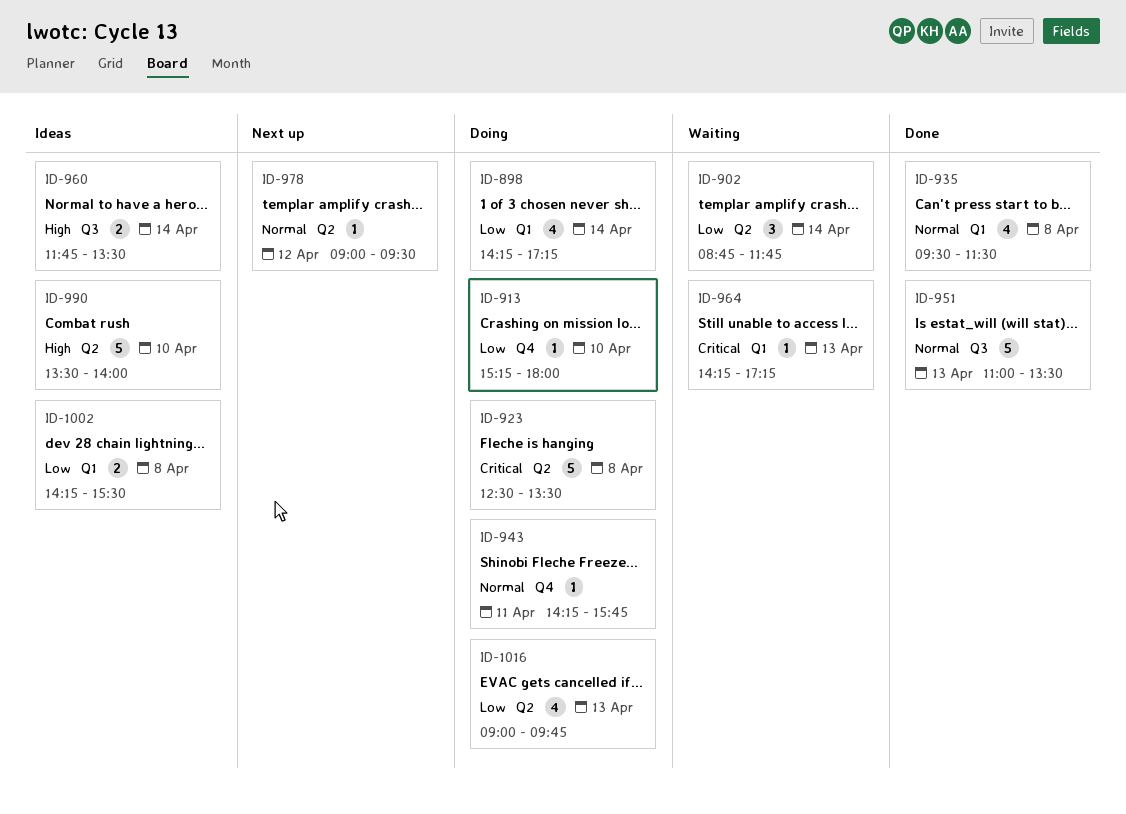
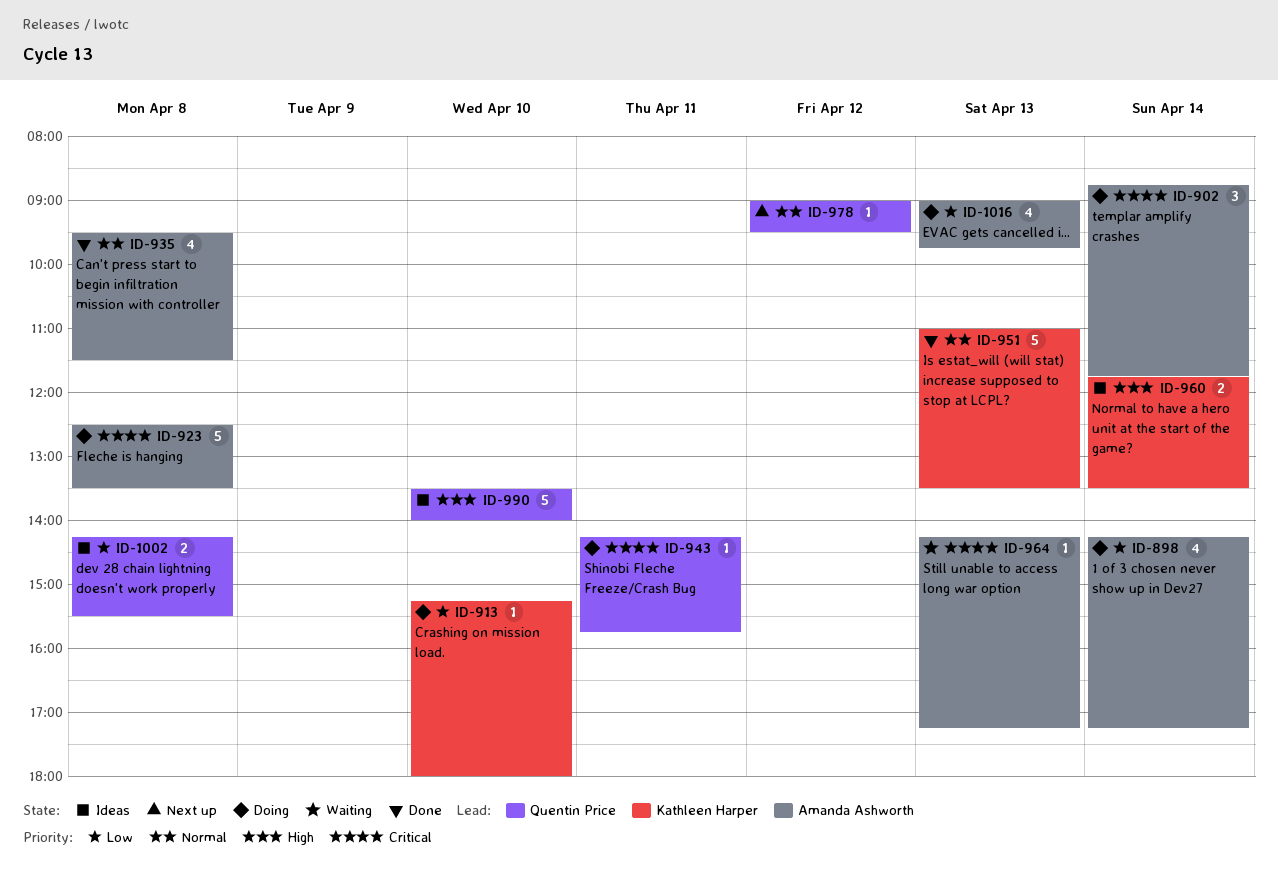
ID-902, status: Waiting -> Doing
ID-902, priority: Low -> Critical
ID-943, priority: Normal -> Critical

